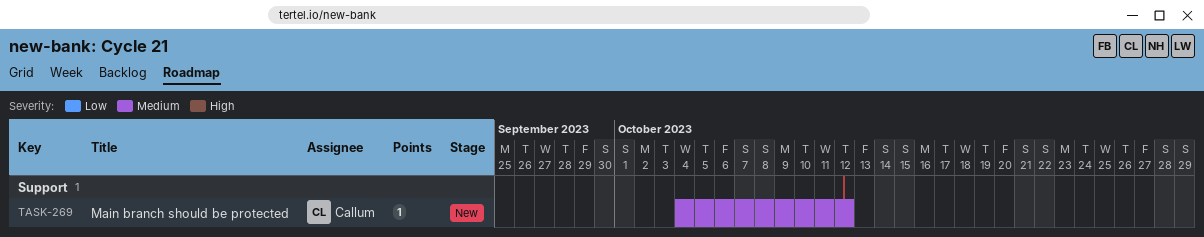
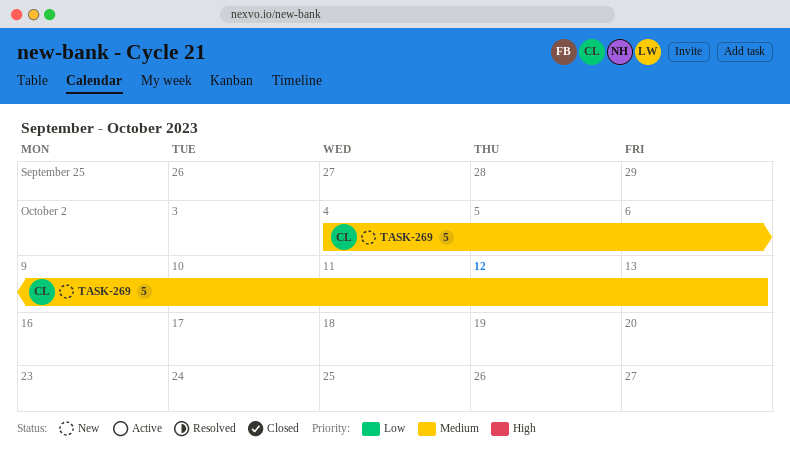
TASK-269, estimate: 1 -> 5
TASK-269, due: Oct 12 -> Oct 13

